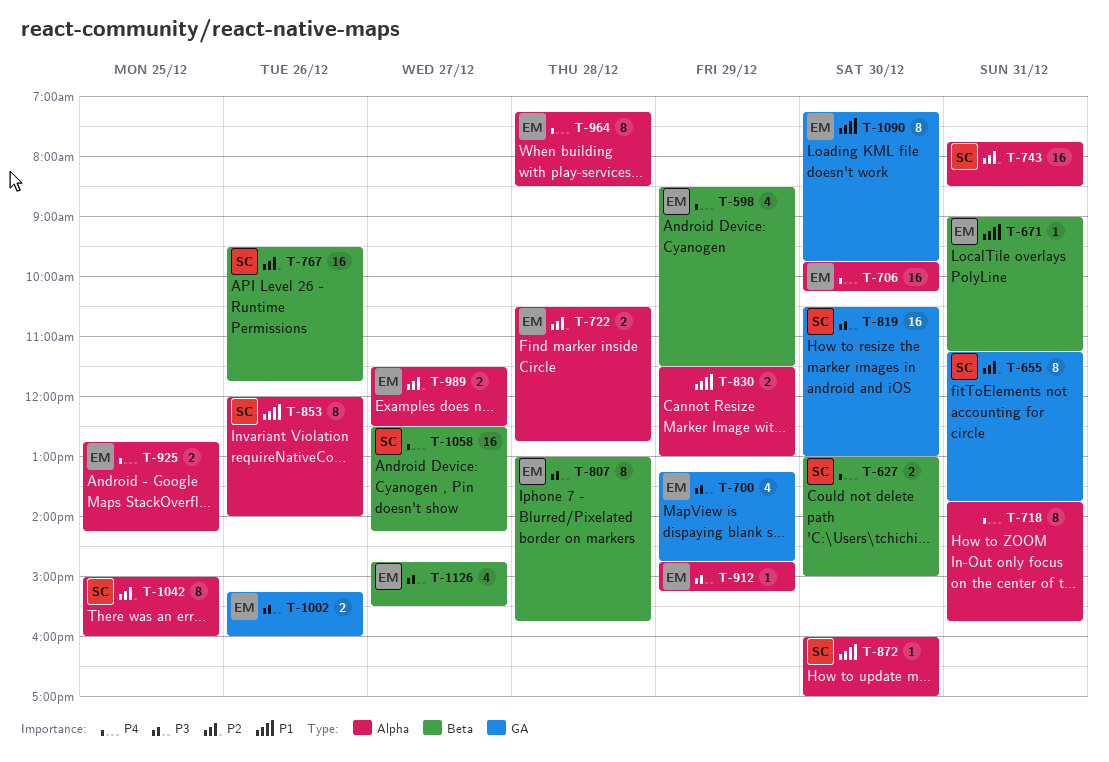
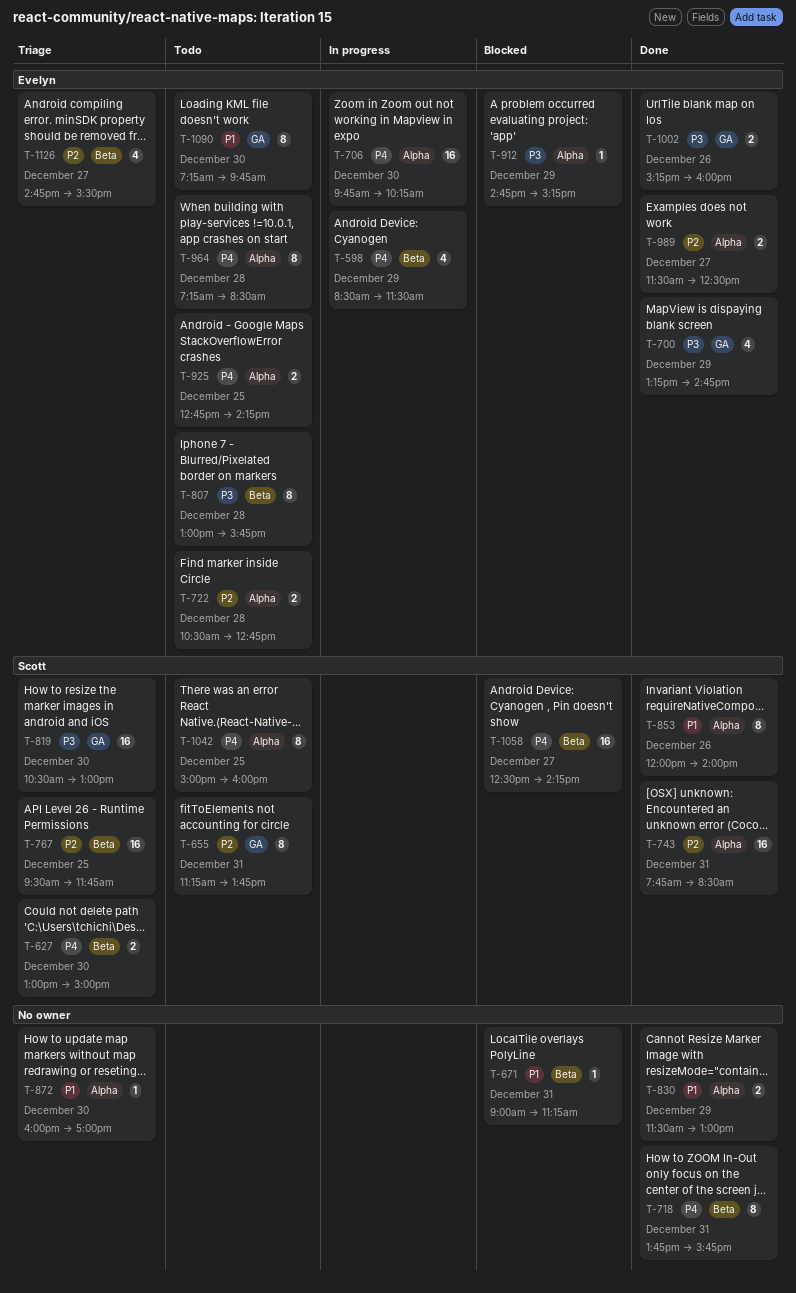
T-671, owner: Evelyn -> none
T-718, label: Alpha -> Beta
T-767, day: Dec 26 -> Dec 25
T-872, owner: Scott -> none
T-1042, priority: P2 -> P4
T-1126, priority: P3 -> P2

